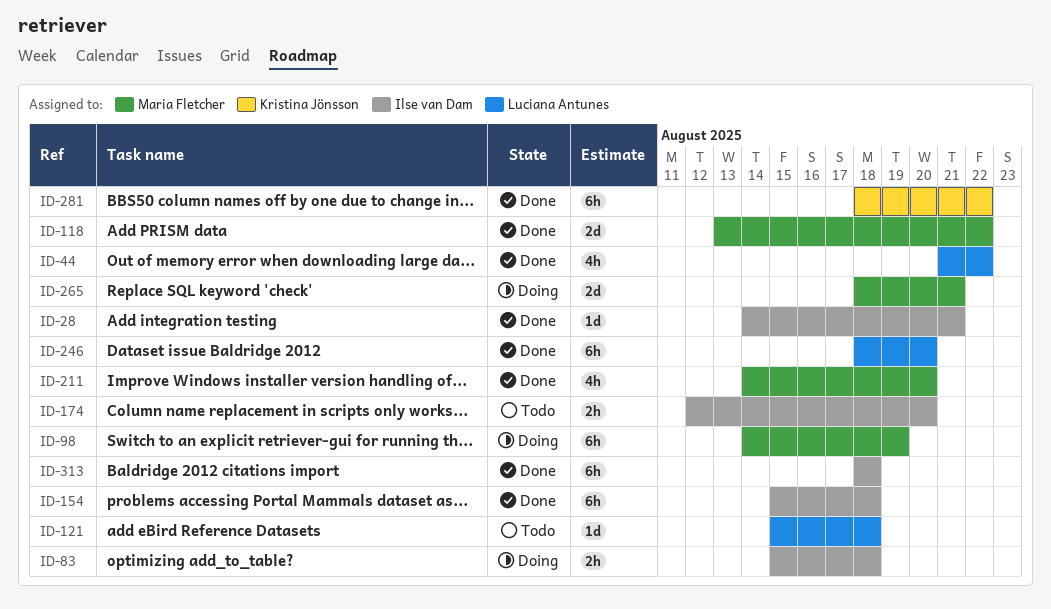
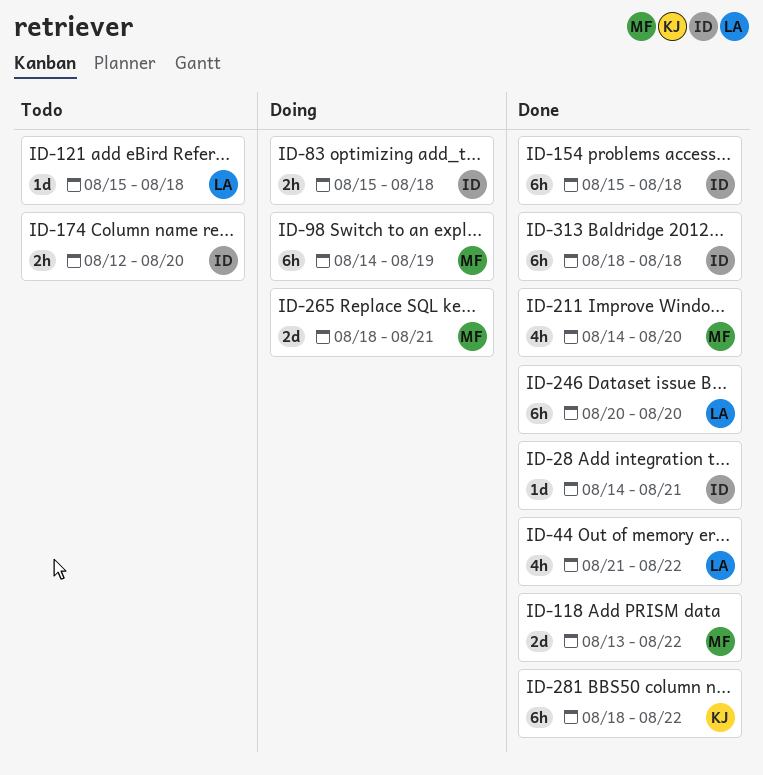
ID-246, start: Aug 18 -> Aug 20

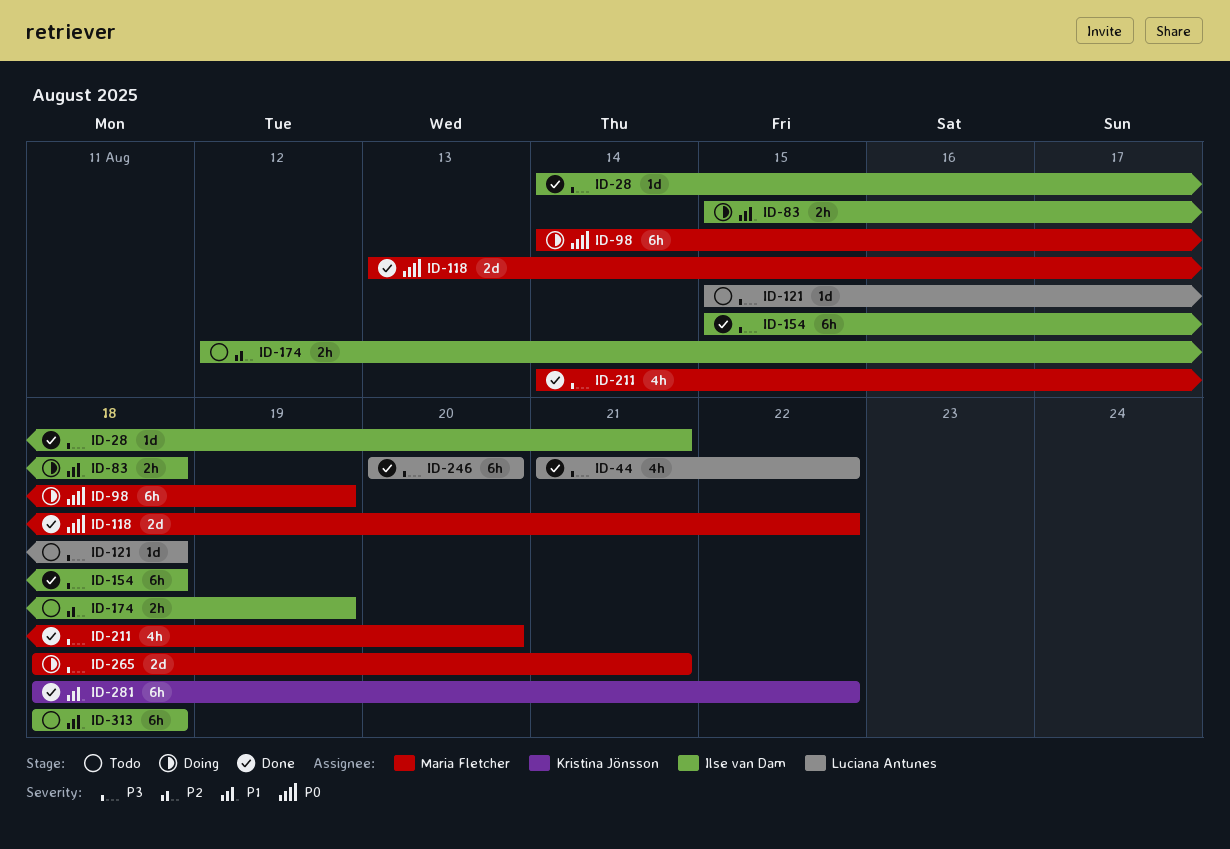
ID-174, due: Aug 20 -> Aug 19
ID-313, status: Done -> Todo

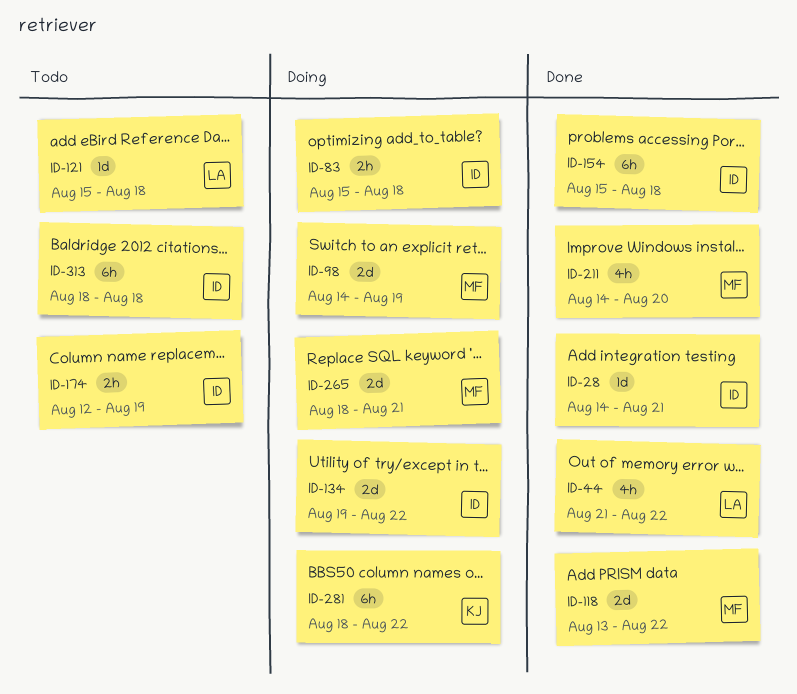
ID-98, estimate: 6h -> 2d
ID-134: none -> present
ID-246: present -> none
ID-281, status: Done -> Doing

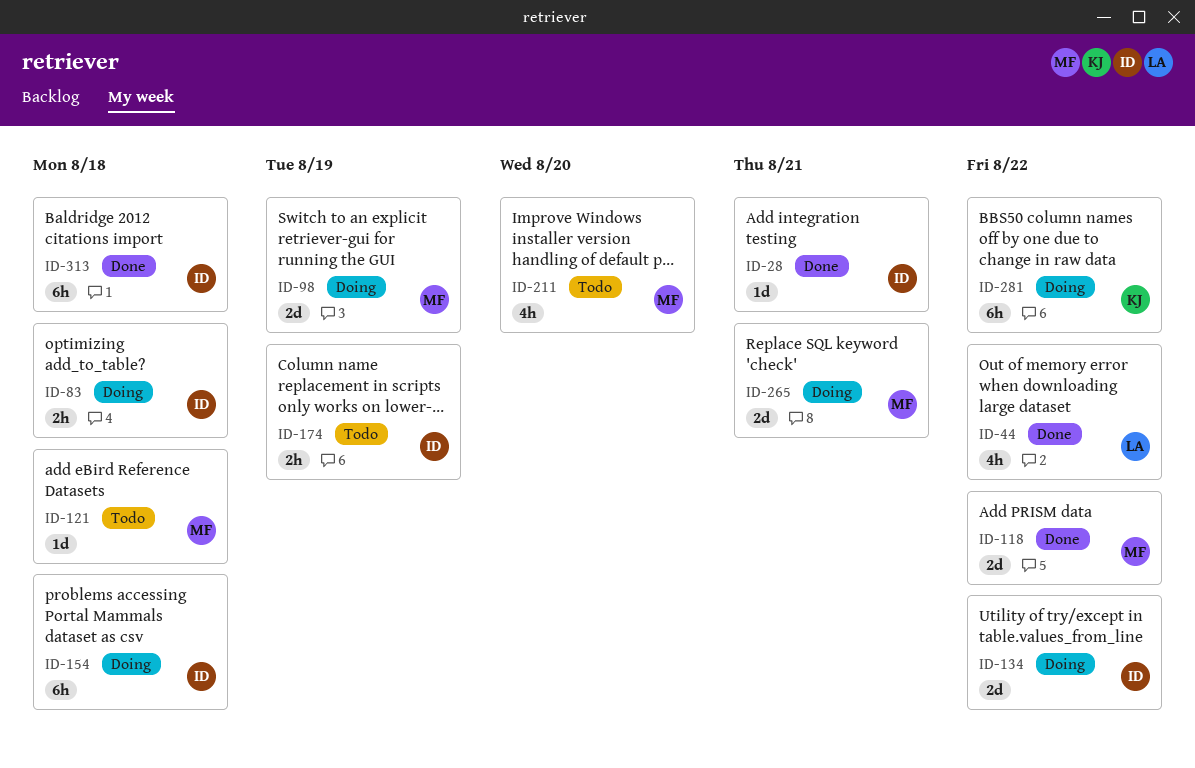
ID-121, owner: LA -> MF
ID-154, status: Done -> Doing
ID-211, status: Done -> Todo
ID-313, status: Todo -> Done

